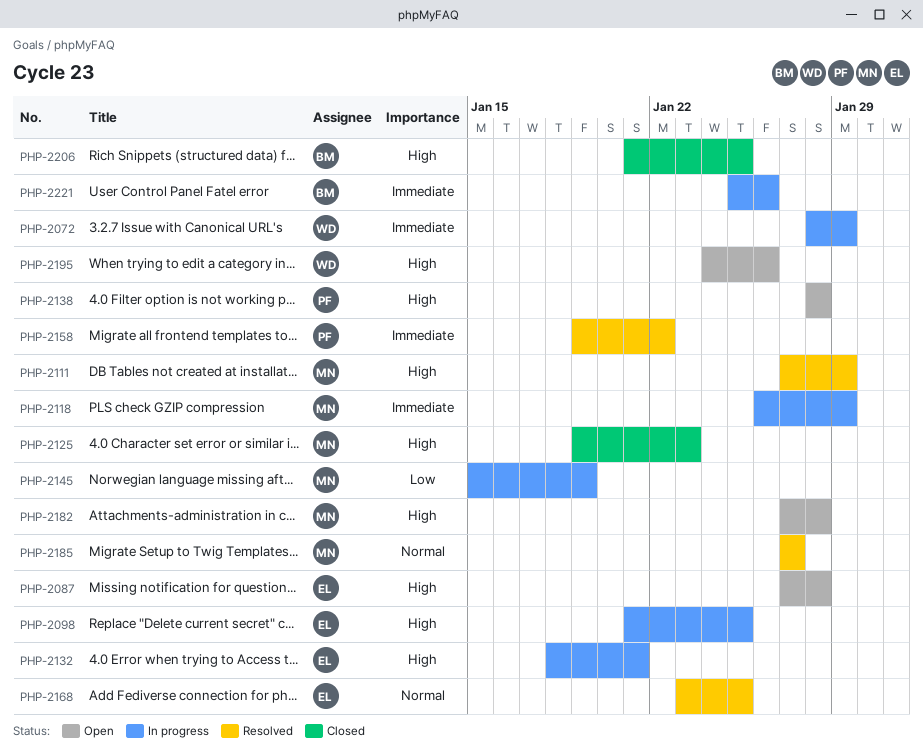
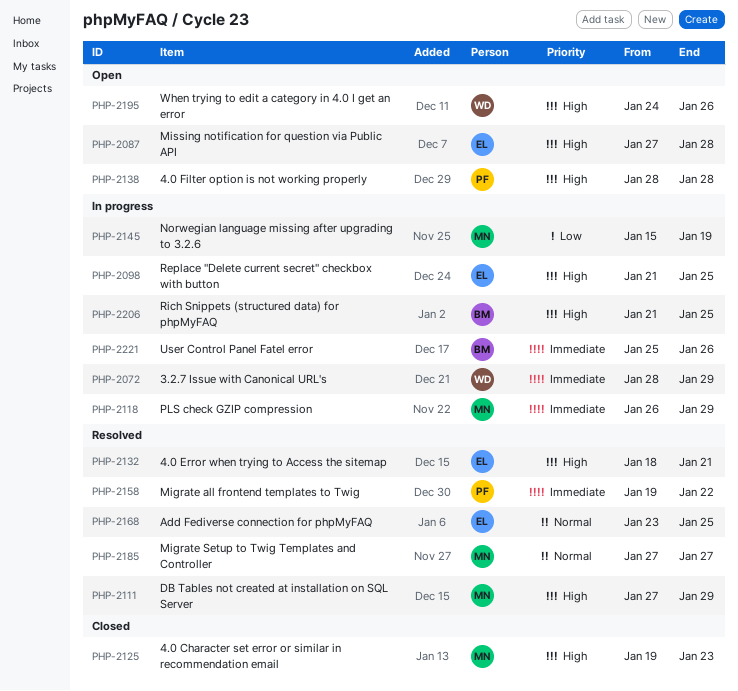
PHP-2132, status: In progress -> Resolved
PHP-2182: present -> none
PHP-2206, status: Closed -> In progress

